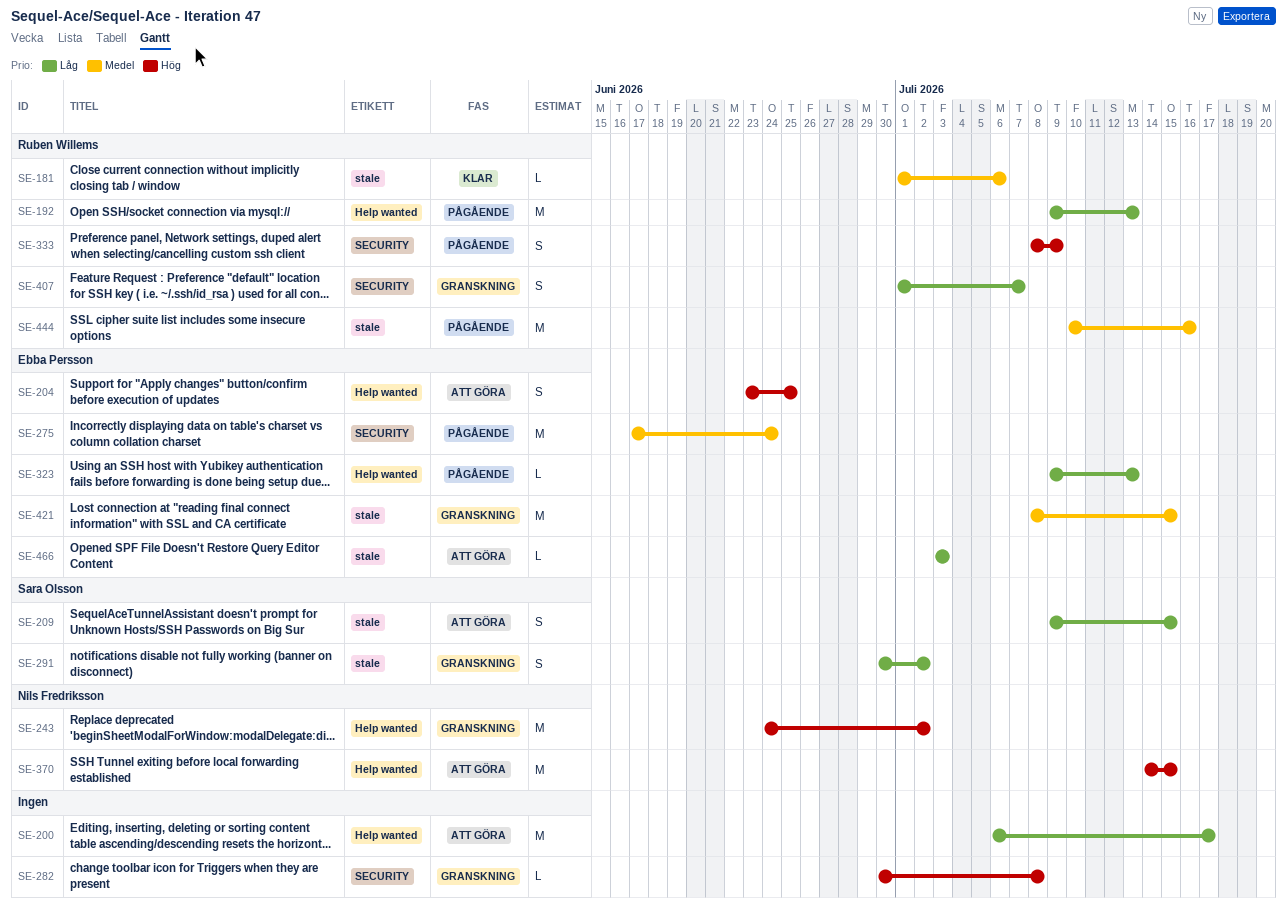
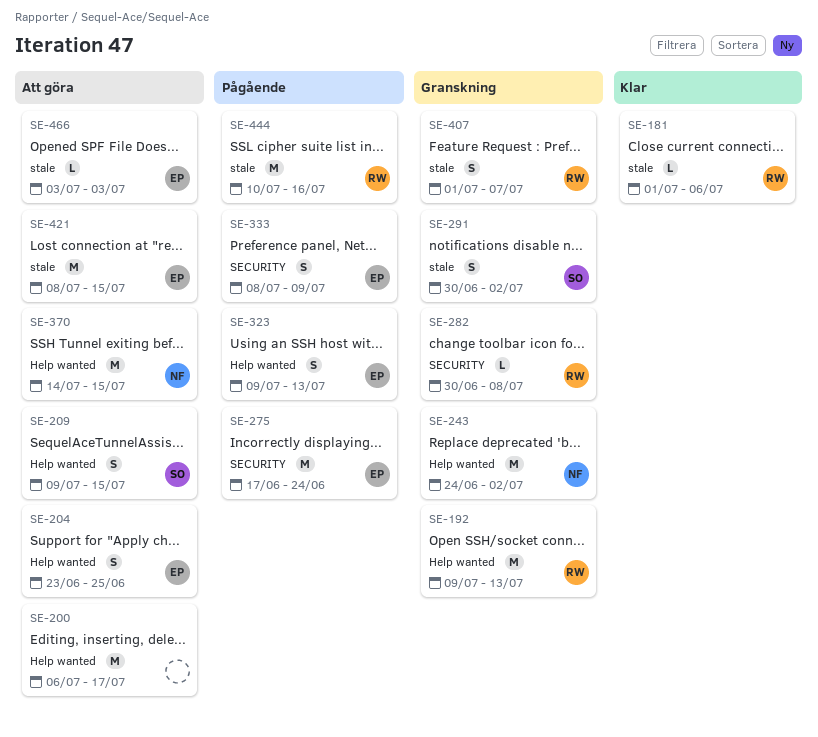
SE-192, status: Pågående -> Granskning
SE-209, label: stale -> Help wanted
SE-282, owner: none -> Ruben Willems
SE-323, estimate: L -> S
SE-333, owner: Ruben Willems -> Ebba Persson
SE-407, label: SECURITY -> stale
SE-421, status: Granskning -> Att göra

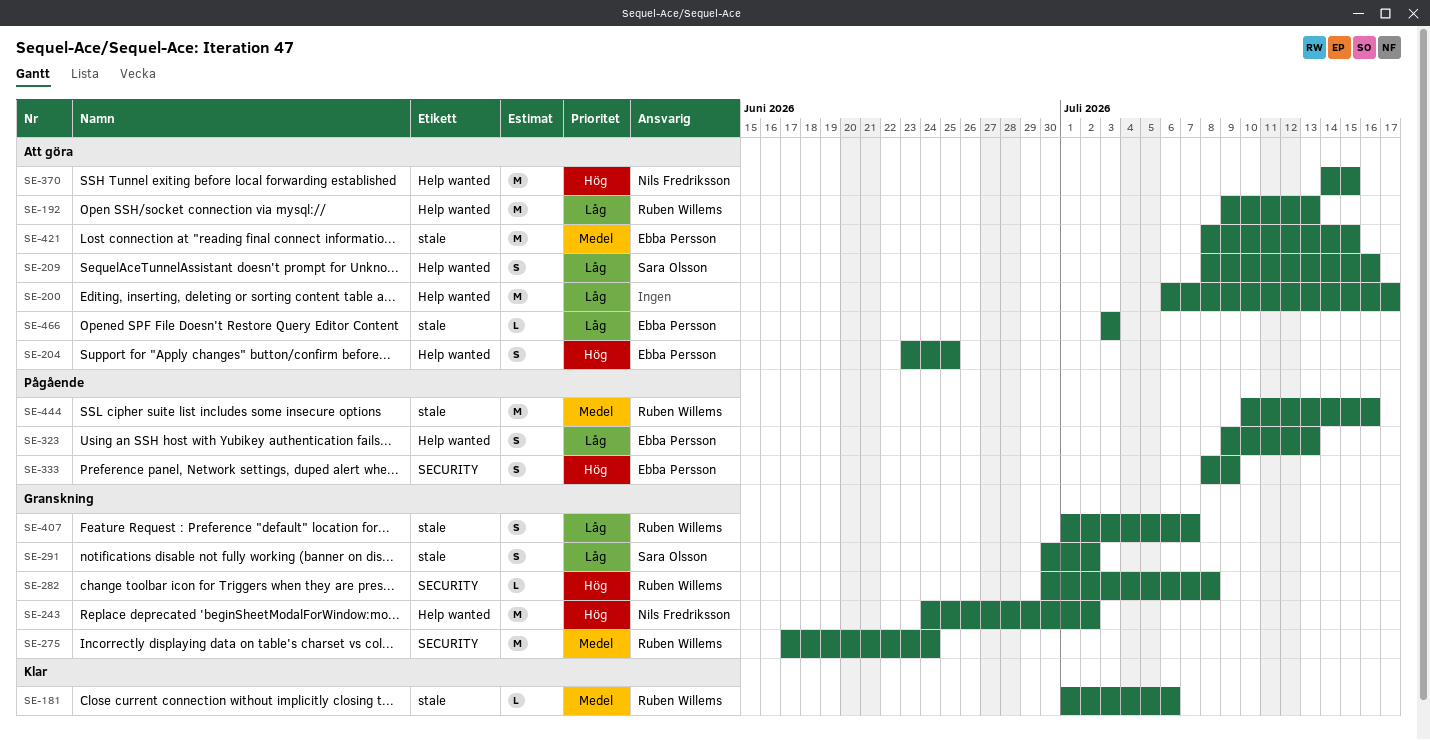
SE-192, status: Granskning -> Att göra
SE-209, start: Jul 9 -> Jul 8
SE-209, due: Jul 15 -> Jul 16
SE-275, status: Pågående -> Granskning
SE-275, owner: Ebba Persson -> Ruben Willems

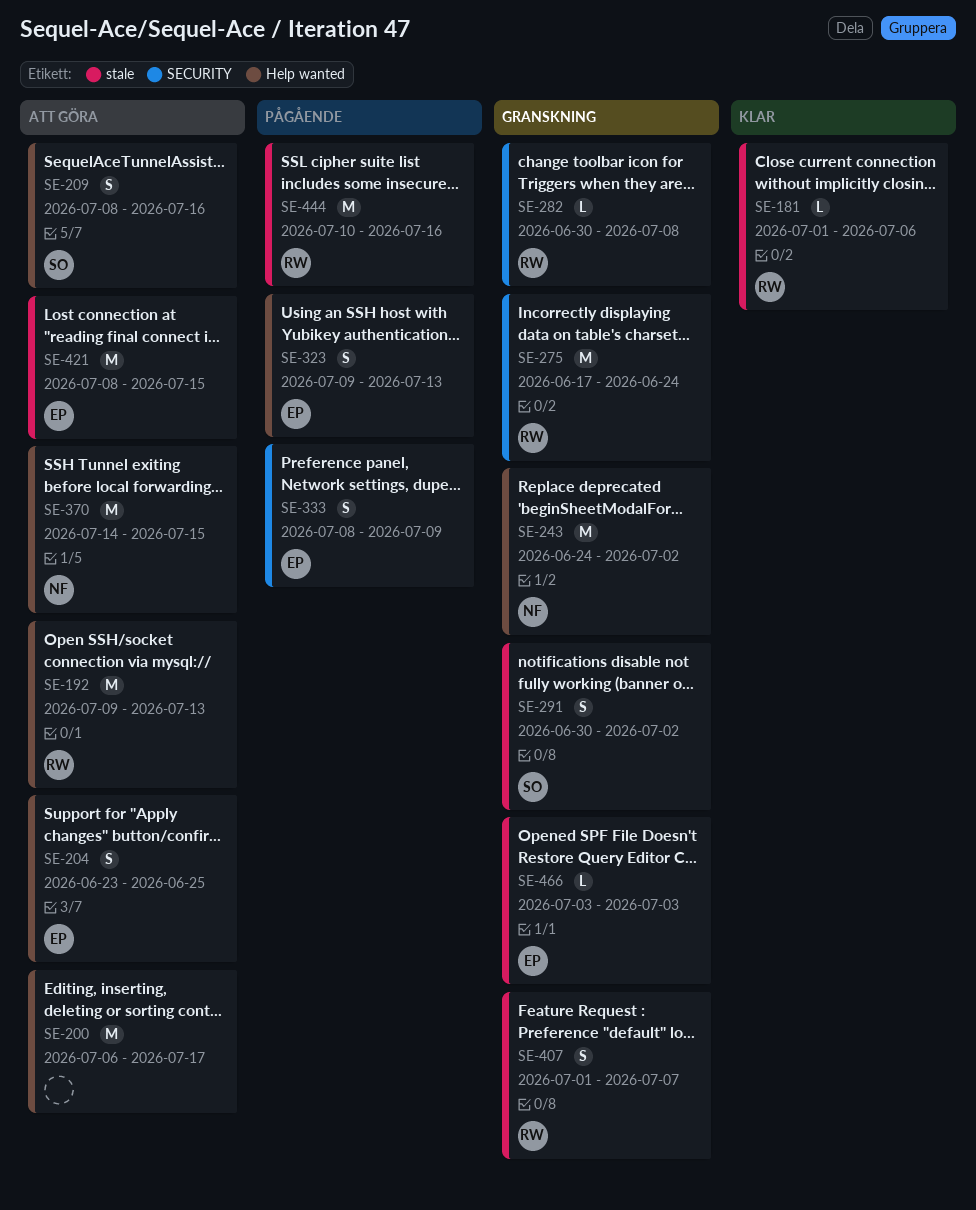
SE-466, status: Att göra -> Granskning

